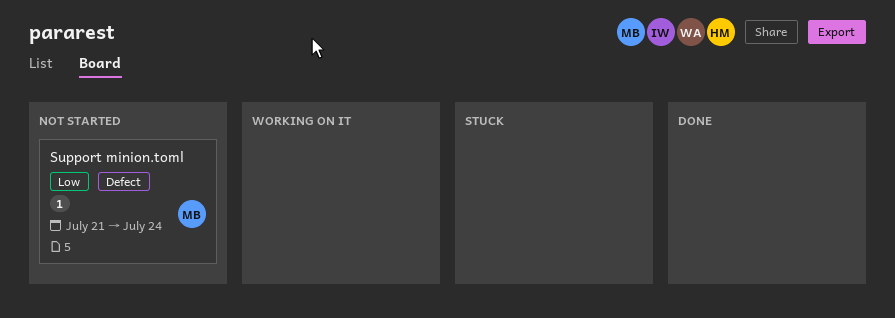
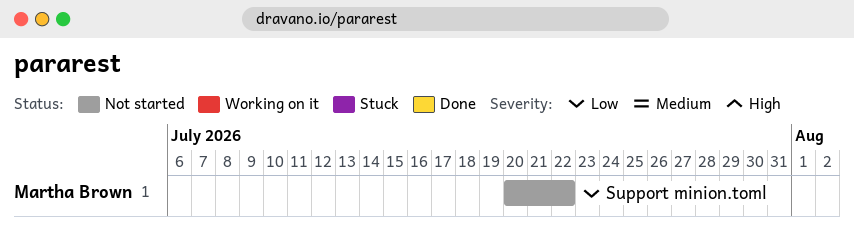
Support minion.toml, start: Jul 21 -> Jul 20
Support minion.toml, due: Jul 24 -> Jul 22

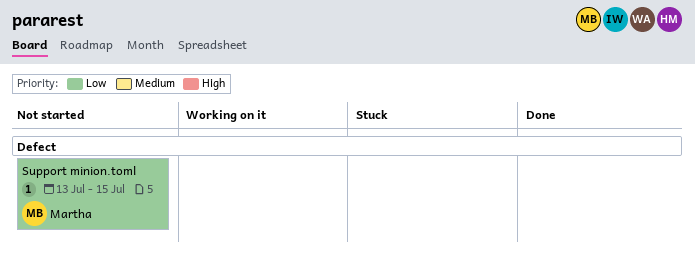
Support minion.toml, start: Jul 20 -> Jul 13
Support minion.toml, due: Jul 22 -> Jul 15

